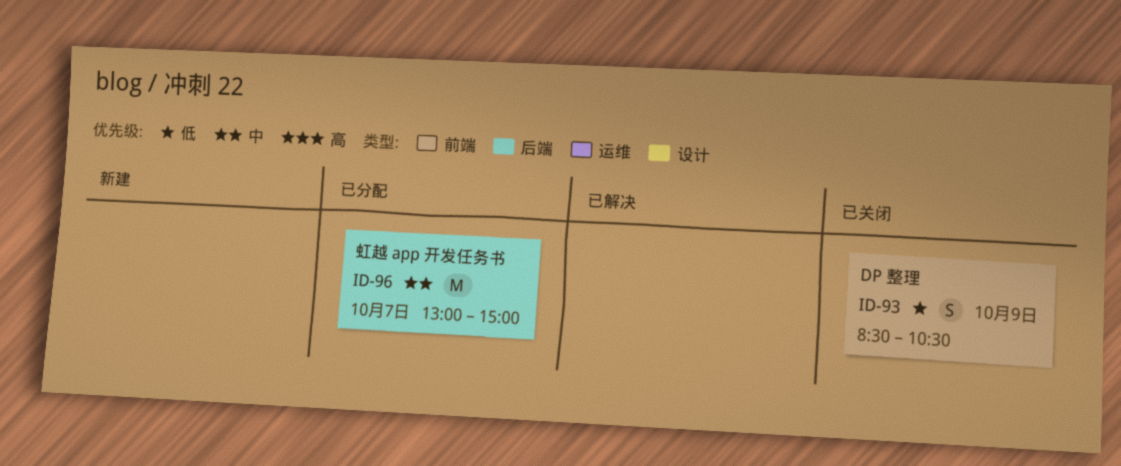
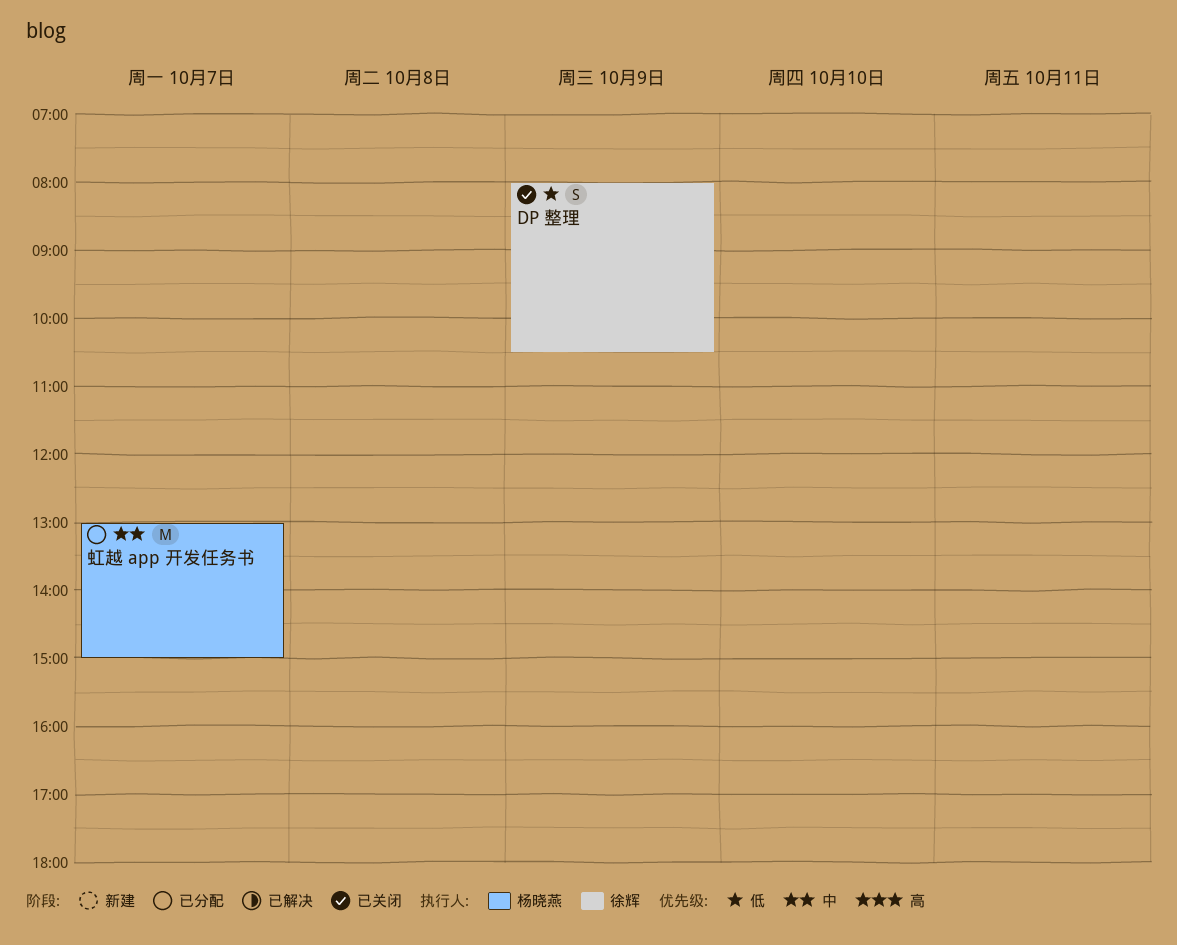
DP 整理, begins: 08:30 -> 08:00

